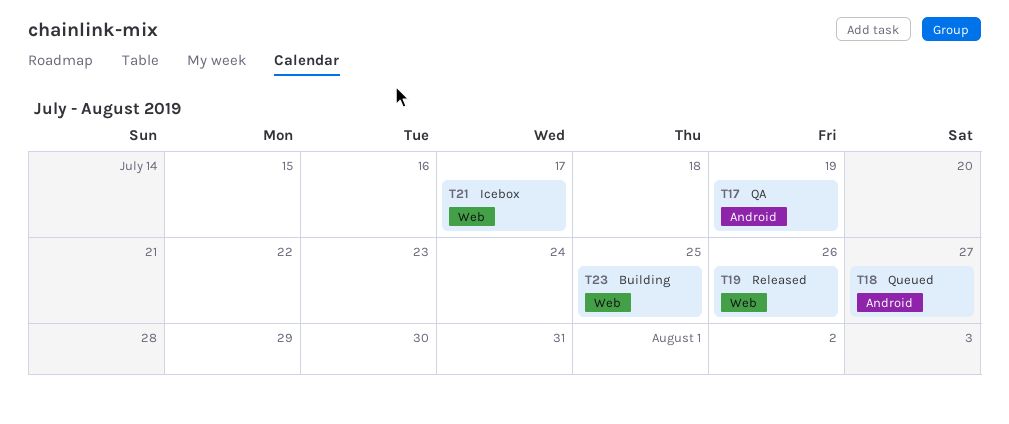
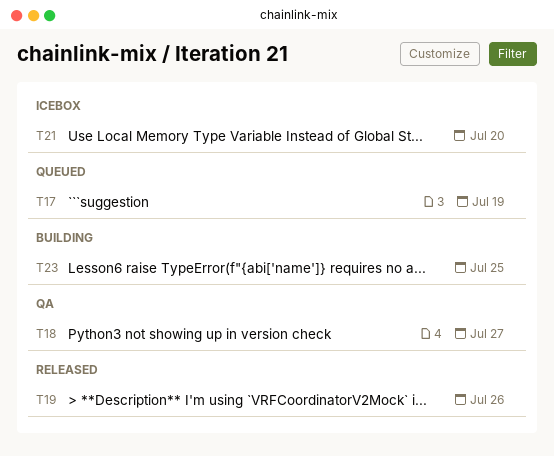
T17, status: QA -> Queued
T18, status: Queued -> QA
T21, due: Jul 17 -> Jul 20

